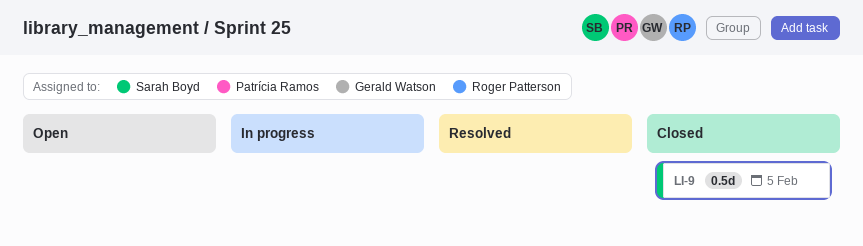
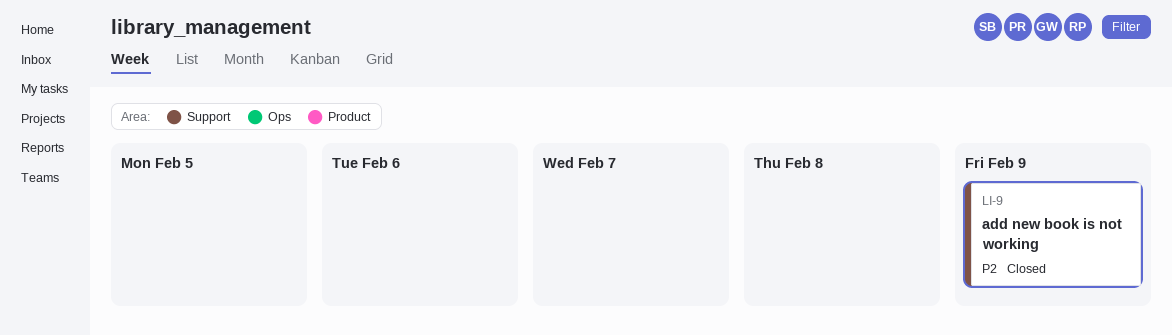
LI-9, due: Feb 5 -> Feb 9

